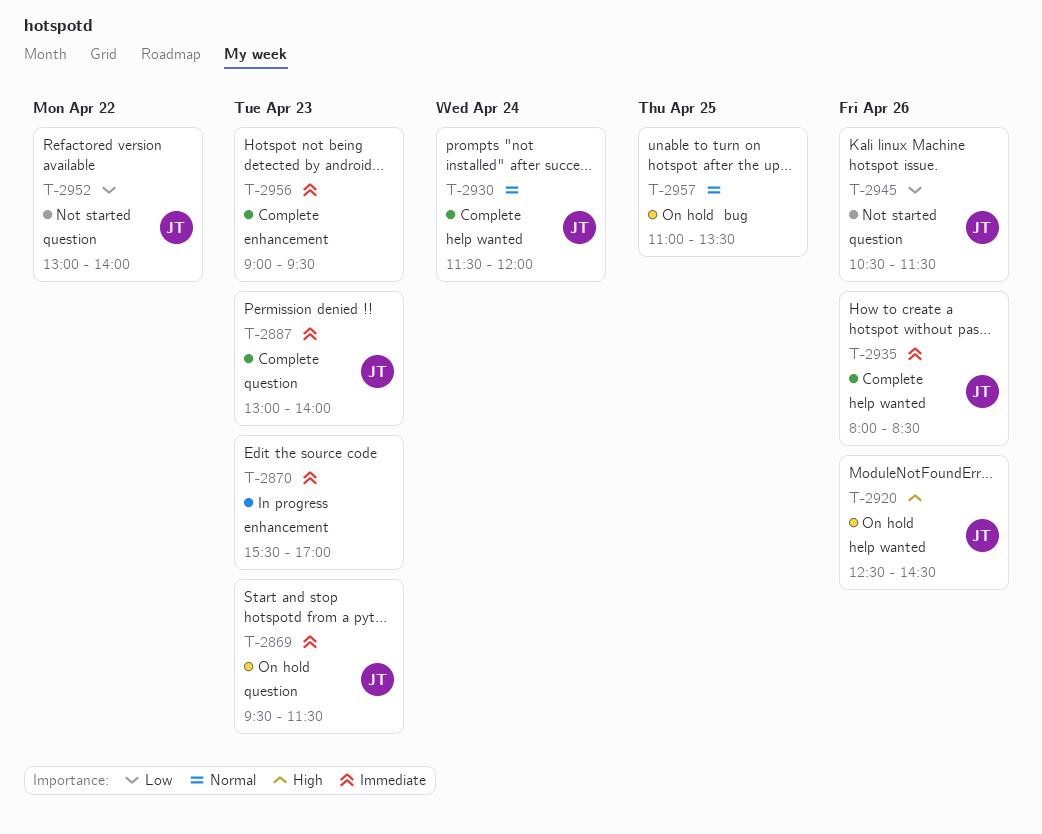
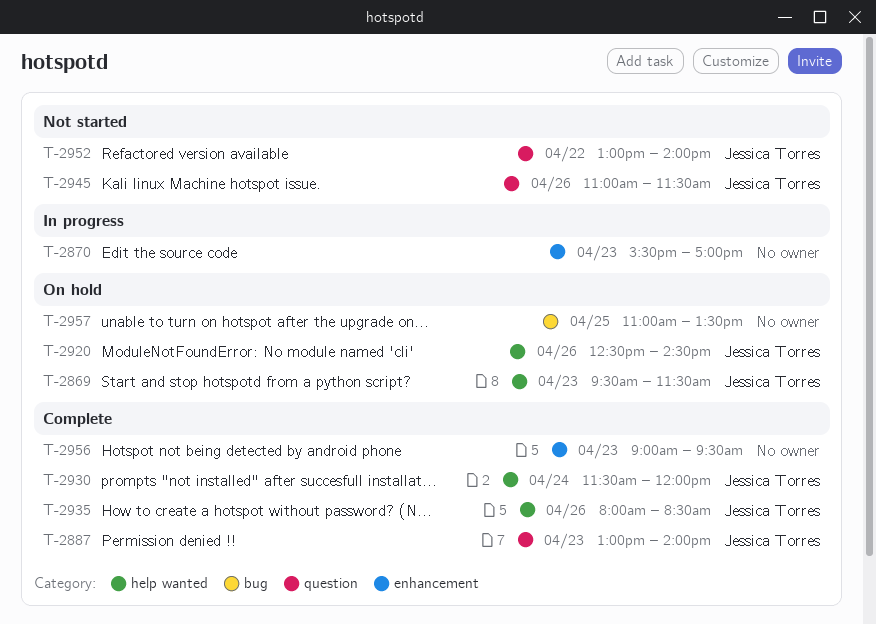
T-2869, label: question -> help wanted
T-2945, begins: 10:30 -> 11:00

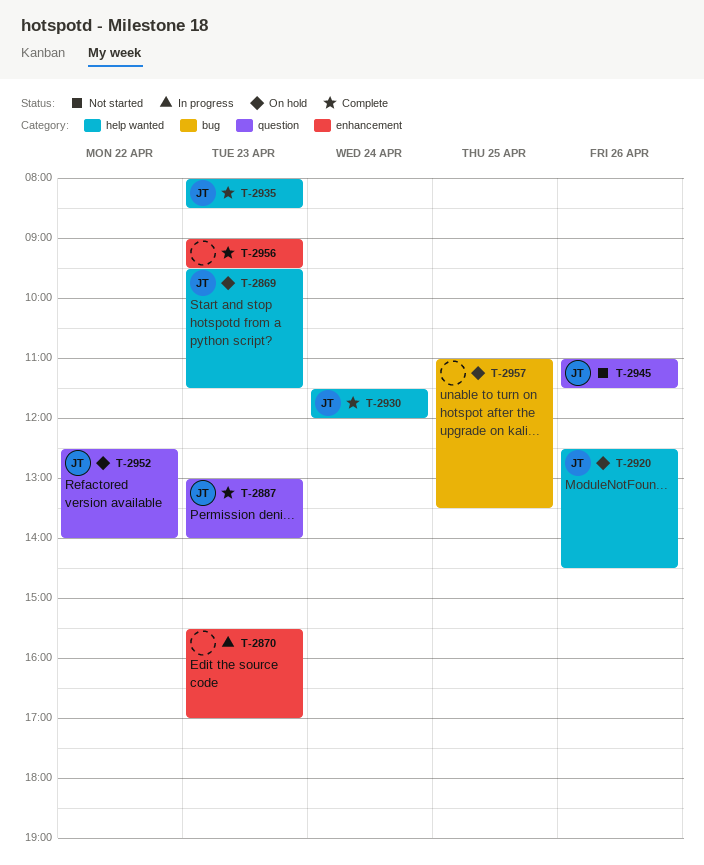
T-2935, day: Apr 26 -> Apr 23
T-2952, status: Not started -> On hold
T-2952, begins: 13:00 -> 12:30

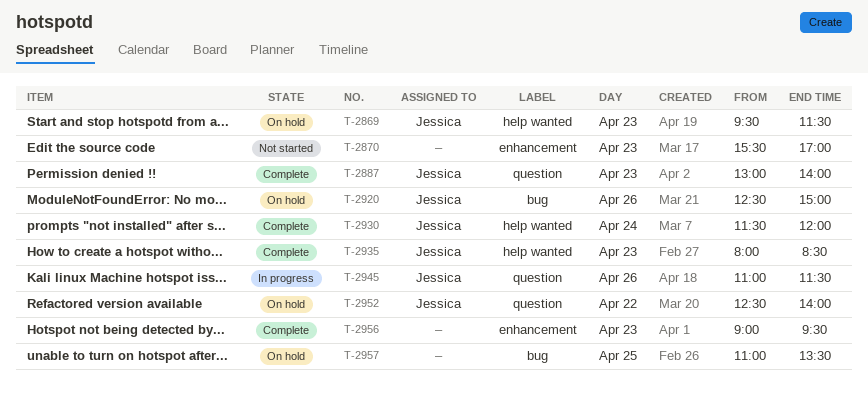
T-2870, status: In progress -> Not started
T-2920, label: help wanted -> bug
T-2920, ends: 14:30 -> 15:00
T-2945, status: Not started -> In progress

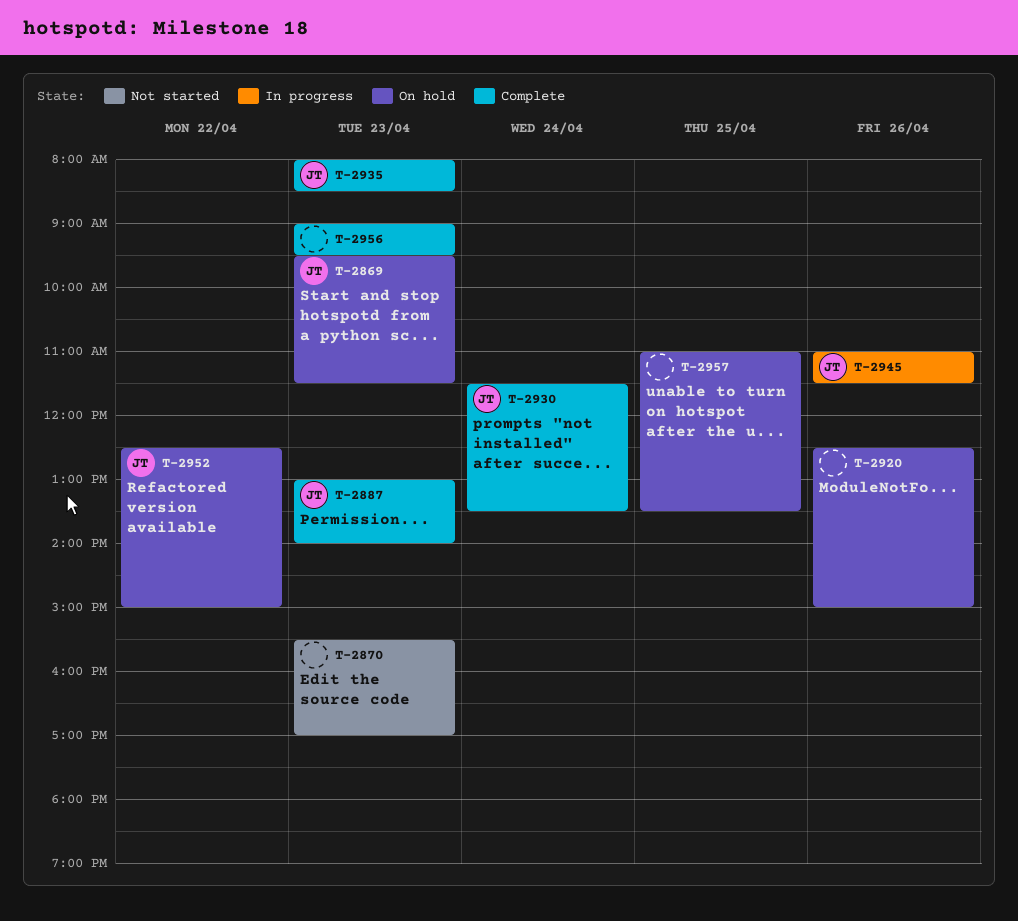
T-2920, owner: Jessica -> none
T-2930, ends: 12:00 -> 13:30
T-2952, ends: 14:00 -> 15:00

